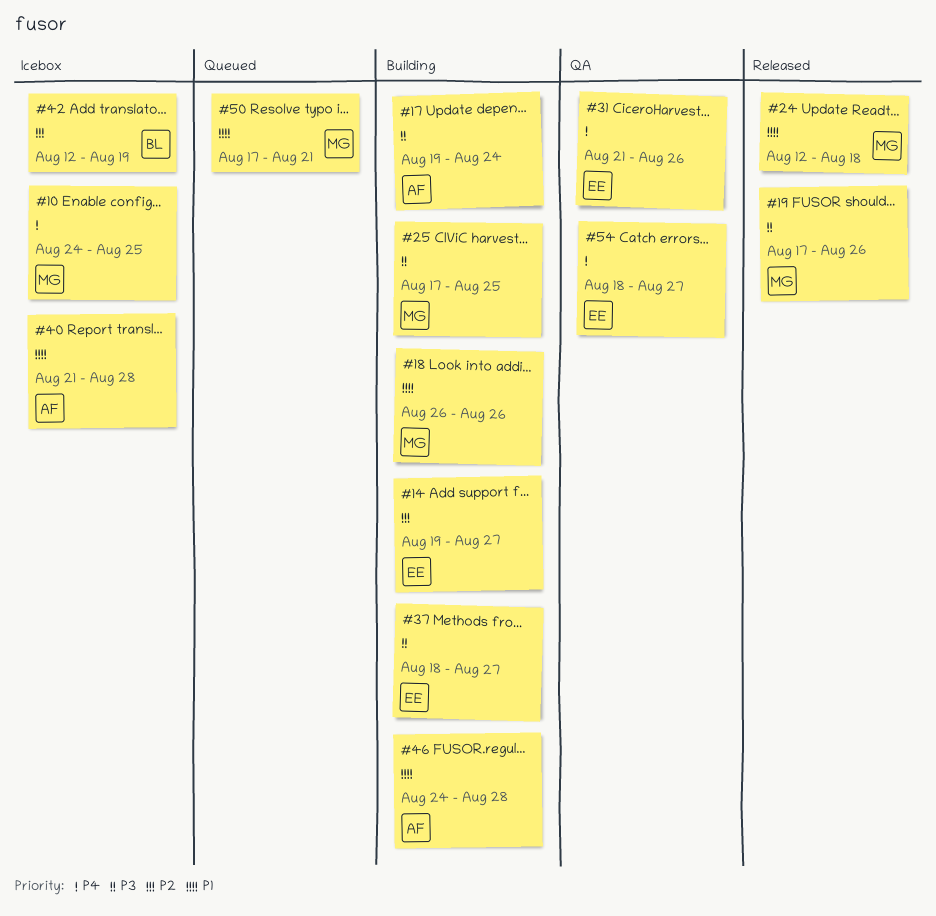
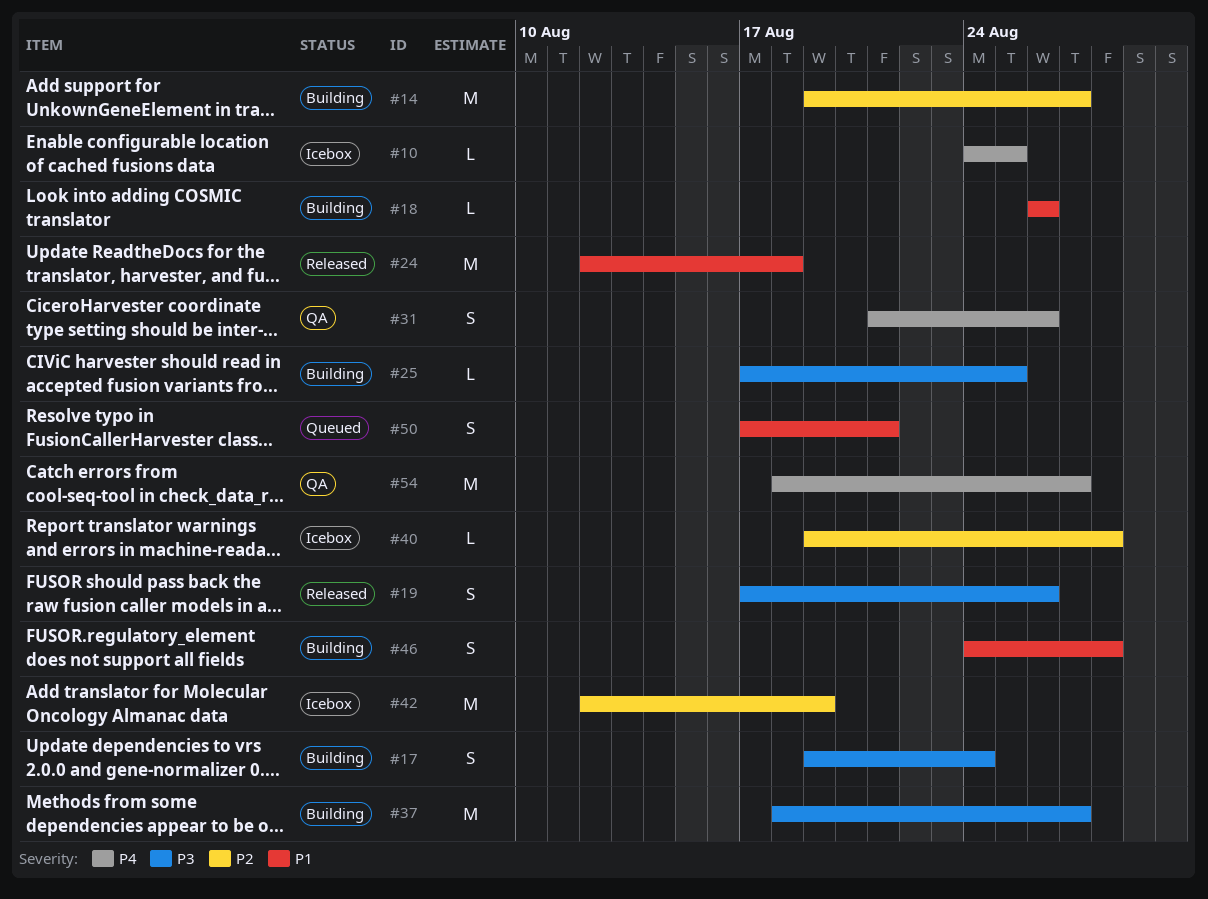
#40, priority: P1 -> P2
#40, start: Aug 21 -> Aug 19

